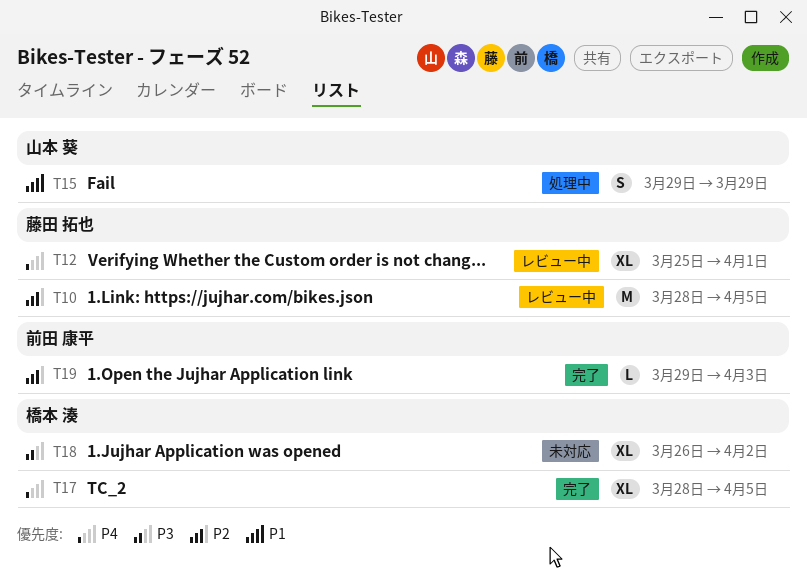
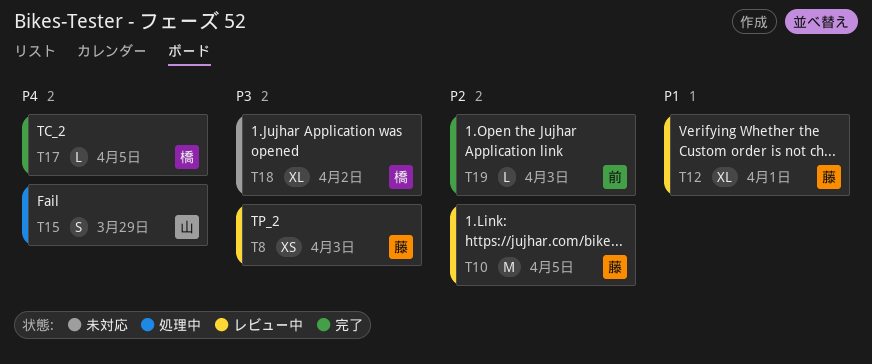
T8: none -> present
T12, priority: P4 -> P1
T15, priority: P1 -> P4
T17, estimate: XL -> L

